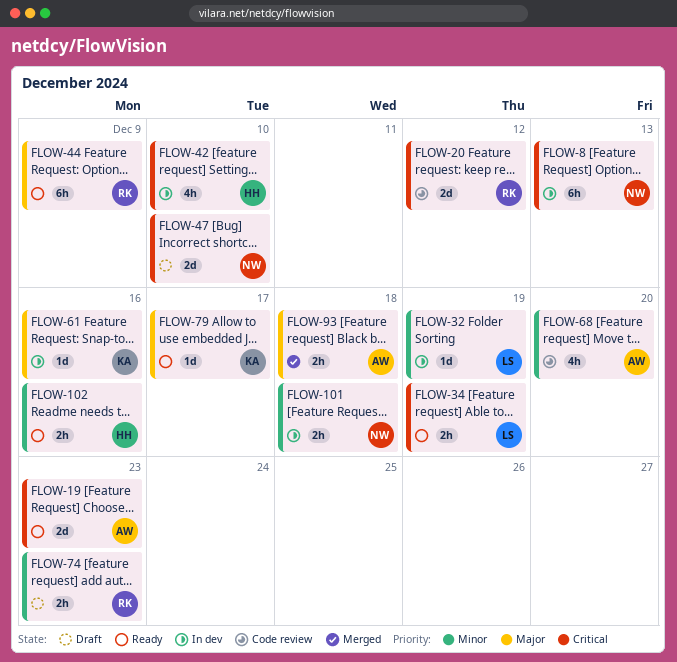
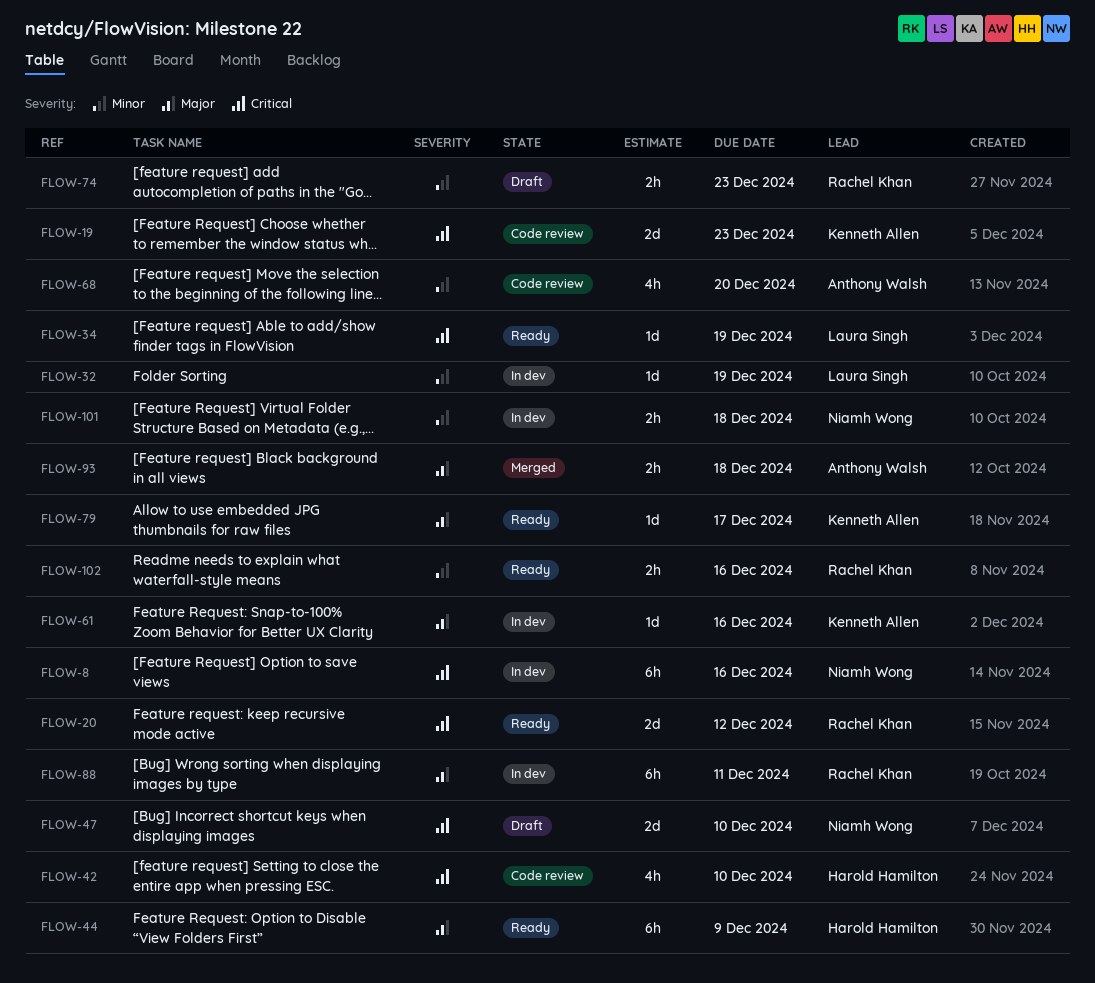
FLOW-8, due: Dec 13 -> Dec 16
FLOW-19, status: Ready -> Code review
FLOW-19, owner: Anthony Walsh -> Kenneth Allen
FLOW-20, status: Code review -> Ready
FLOW-34, estimate: 2h -> 1d
FLOW-42, status: In dev -> Code review
FLOW-44, owner: Rachel Khan -> Harold Hamilton
FLOW-88: none -> present
FLOW-102, owner: Harold Hamilton -> Rachel Khan

